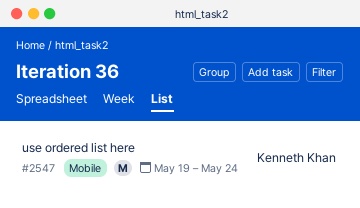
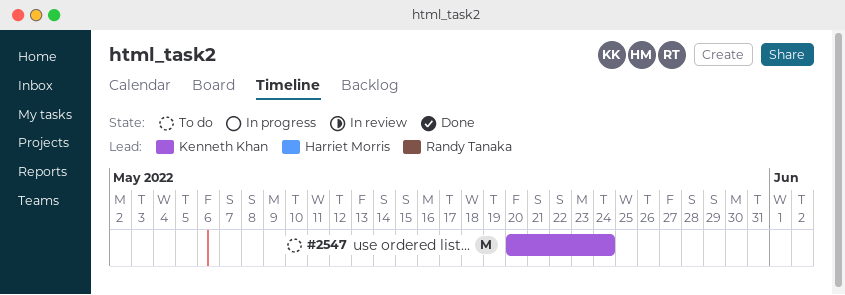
#2547, start: May 19 -> May 20

